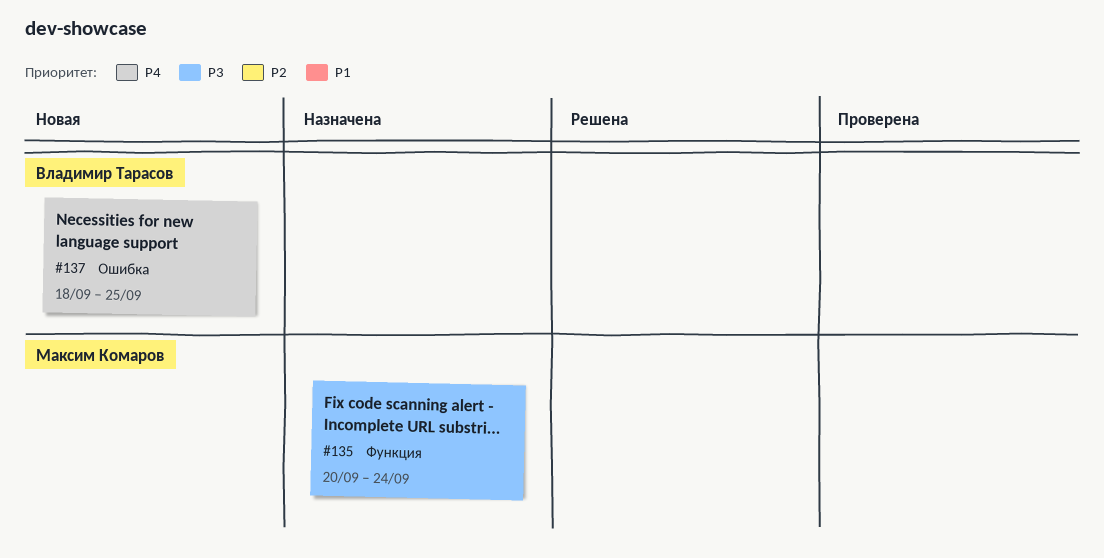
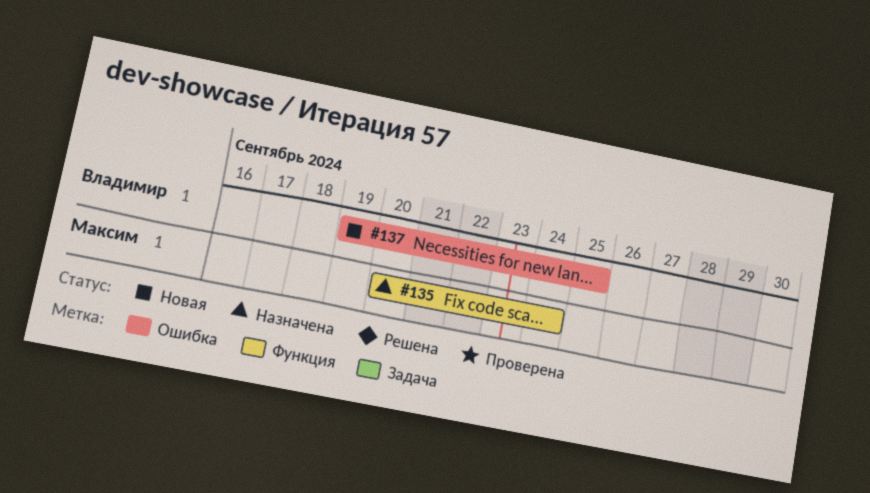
#137, start: Sep 18 -> Sep 19

